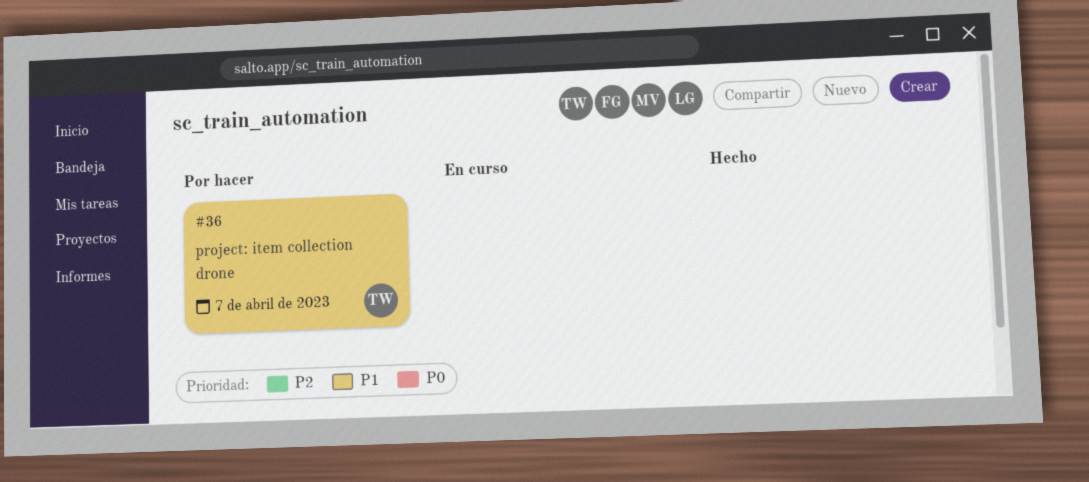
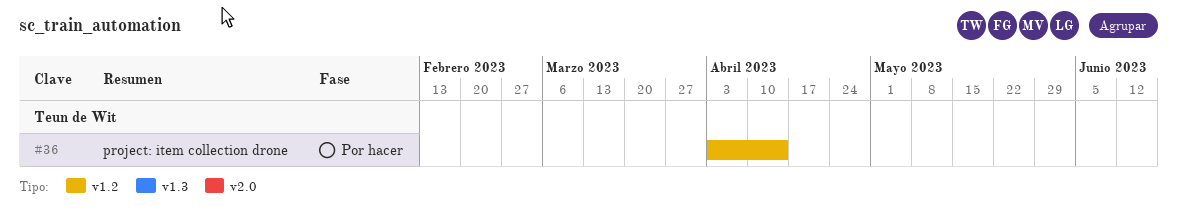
#36, due: Apr 7 -> Apr 14

